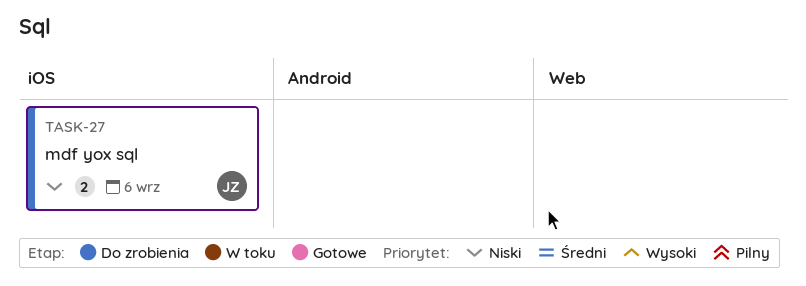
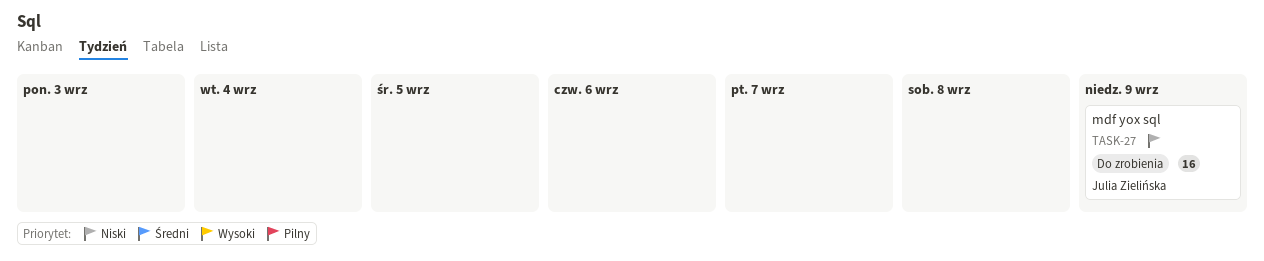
TASK-27, estimate: 2 -> 16
TASK-27, due: Sep 6 -> Sep 9

